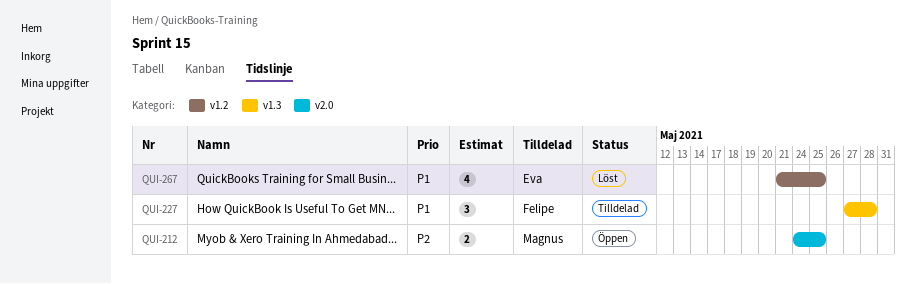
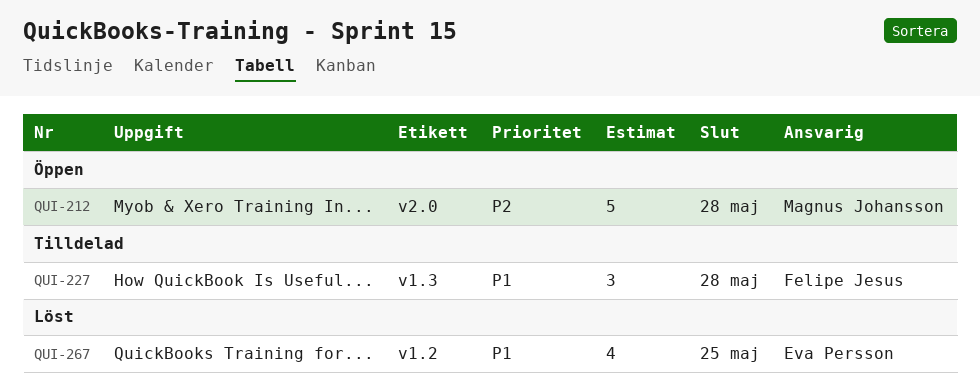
QUI-212, estimate: 2 -> 5
QUI-212, due: May 25 -> May 28

